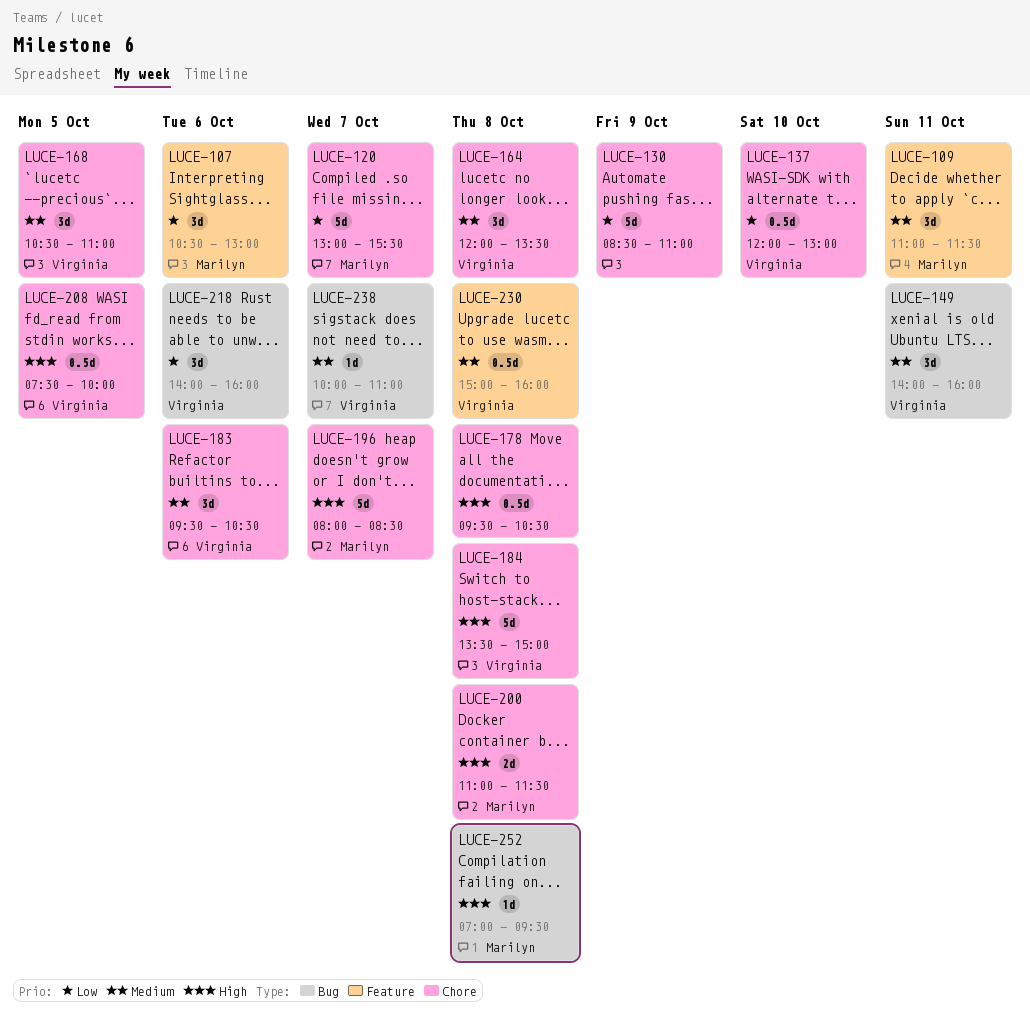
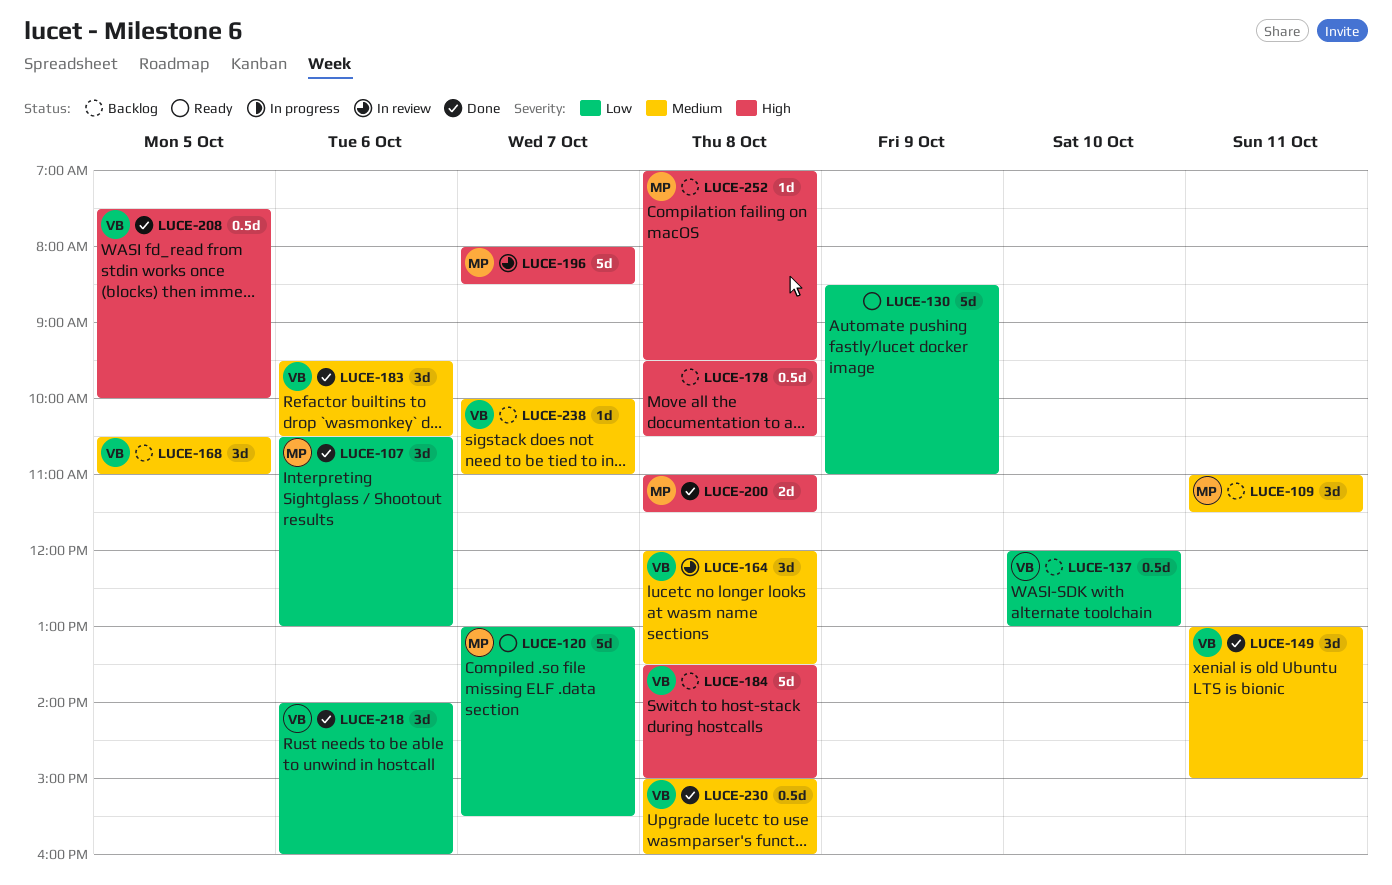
LUCE-149, begins: 14:00 -> 13:00
LUCE-149, ends: 16:00 -> 15:00

